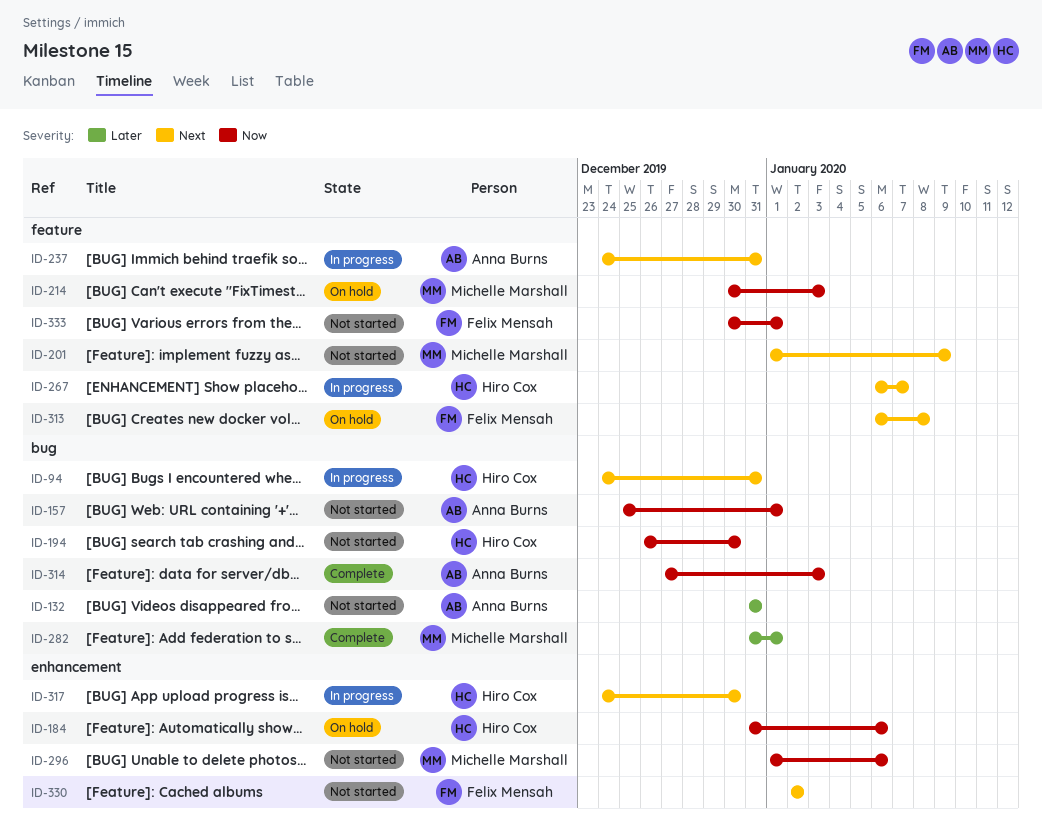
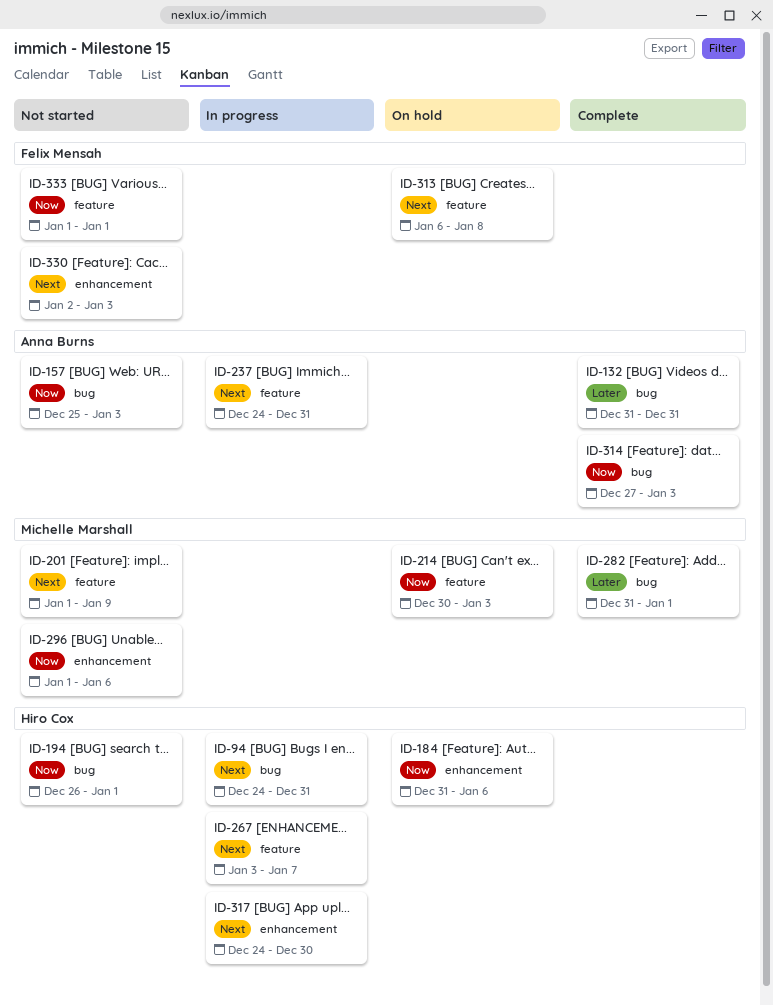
ID-132, status: Not started -> Complete
ID-157, due: Jan 1 -> Jan 3
ID-194, due: Dec 30 -> Jan 1
ID-267, start: Jan 6 -> Jan 3
ID-330, due: Jan 2 -> Jan 3
ID-333, start: Dec 30 -> Jan 1

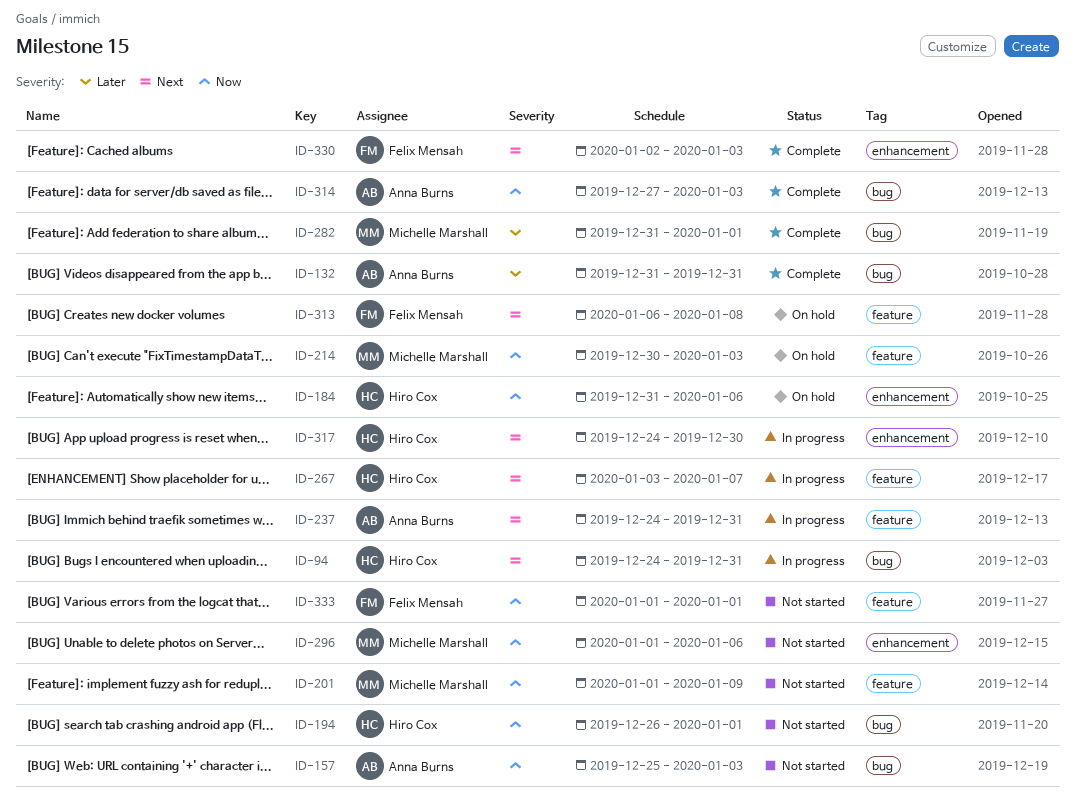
ID-201, priority: Next -> Now
ID-330, status: Not started -> Complete

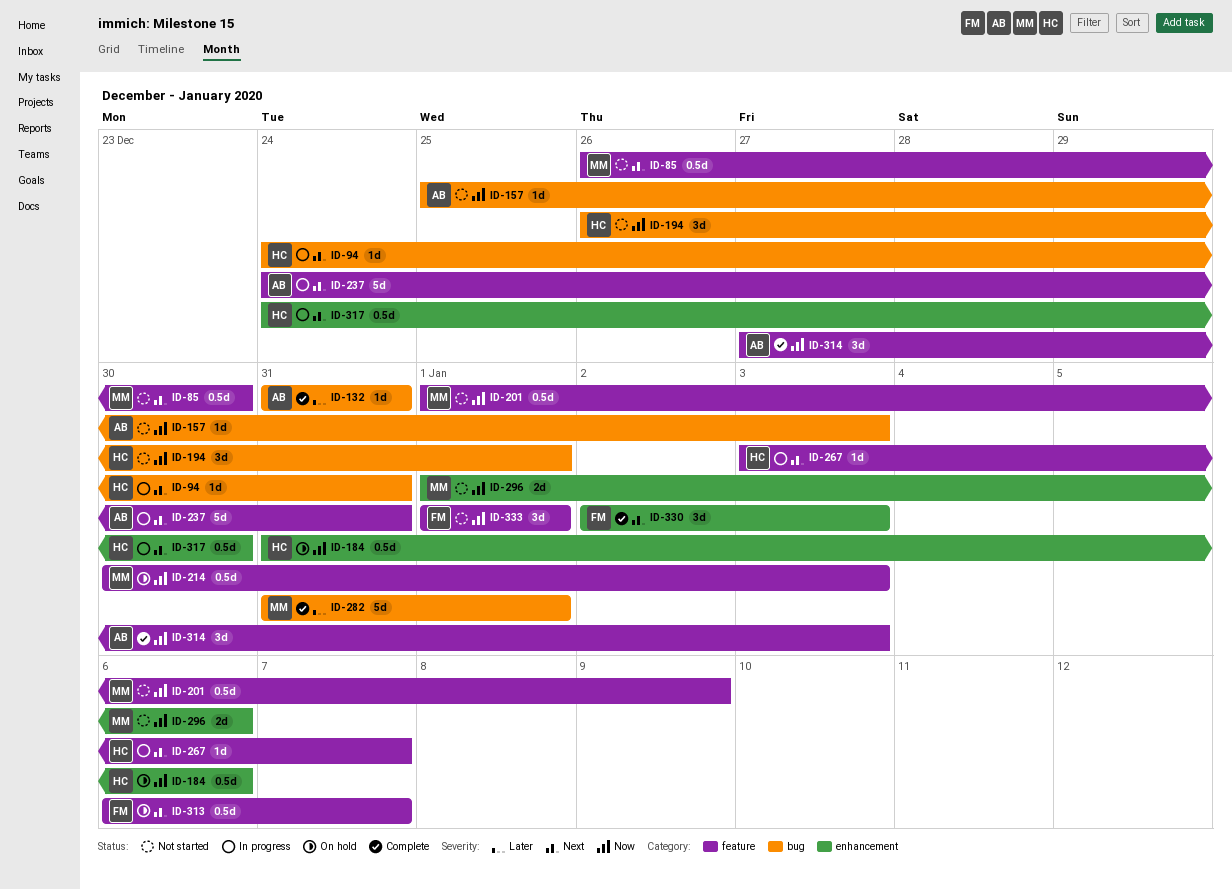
ID-85: none -> present
ID-313, due: Jan 8 -> Jan 7
ID-314, label: bug -> feature

